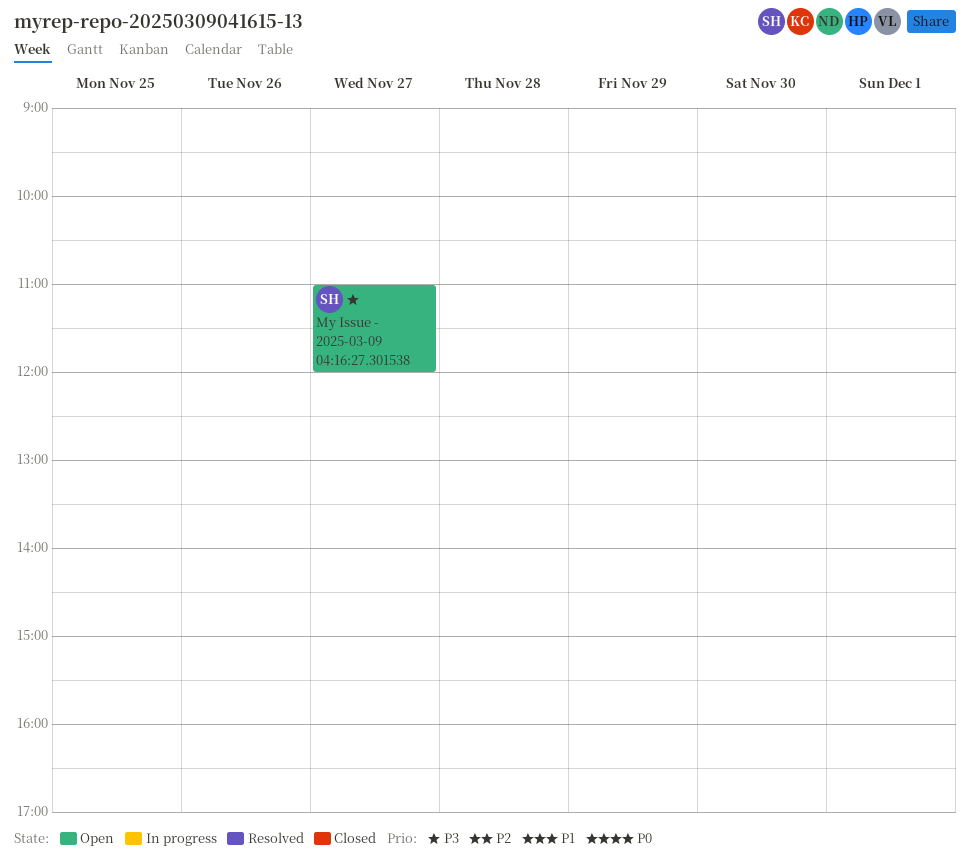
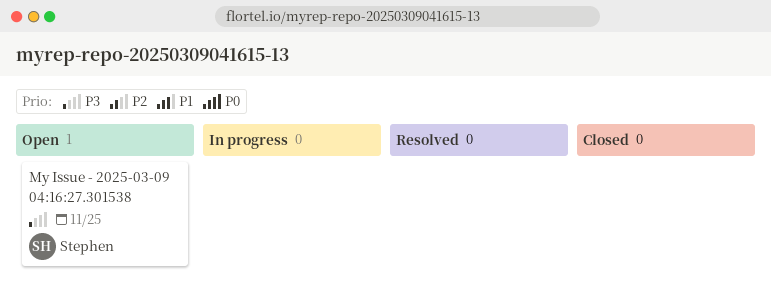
My Issue - 2025-03-09 04:16:27.301538, day: Nov 27 -> Nov 25

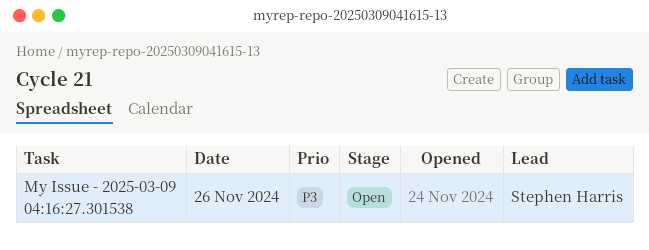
My Issue - 2025-03-09 04:16:27.301538, day: Nov 25 -> Nov 26

